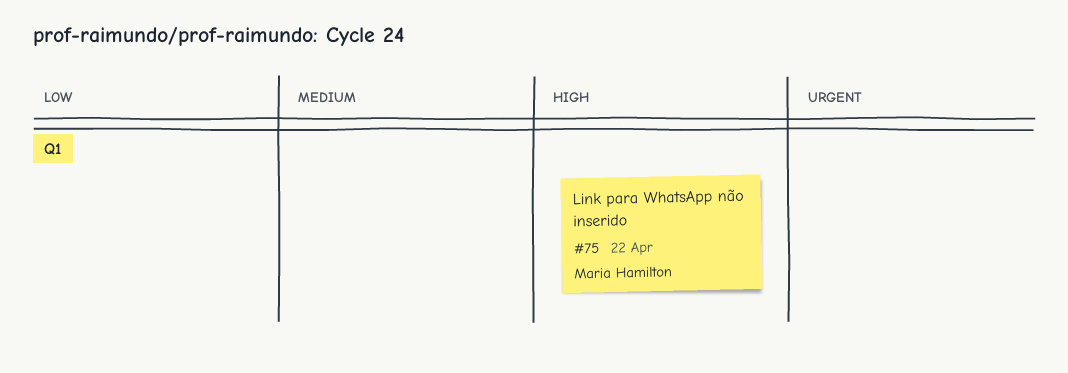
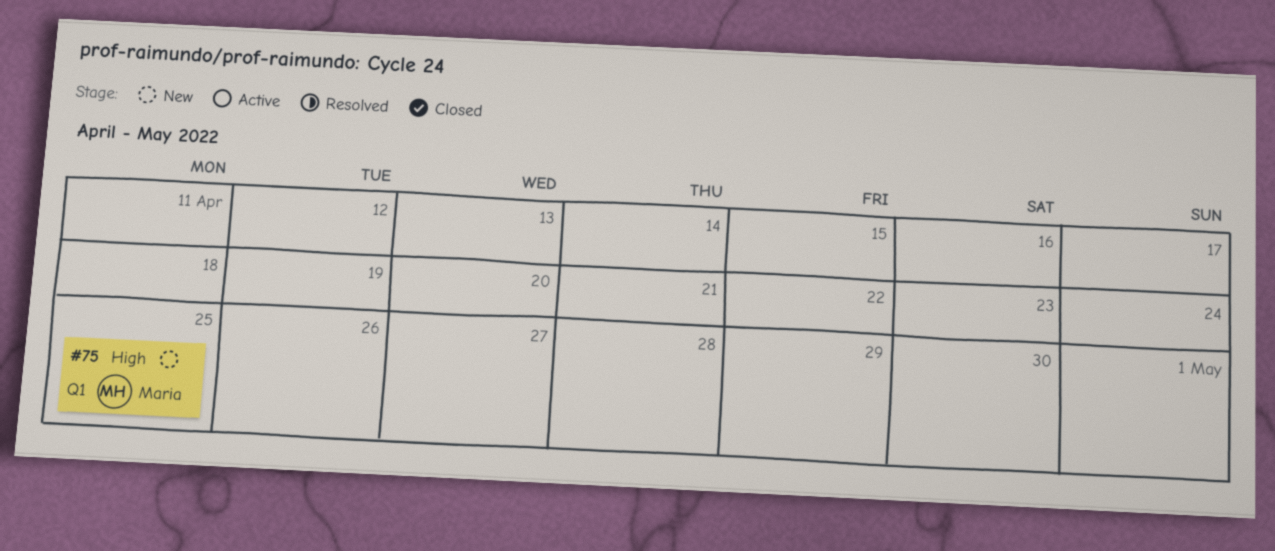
#75, due: Apr 22 -> Apr 25

